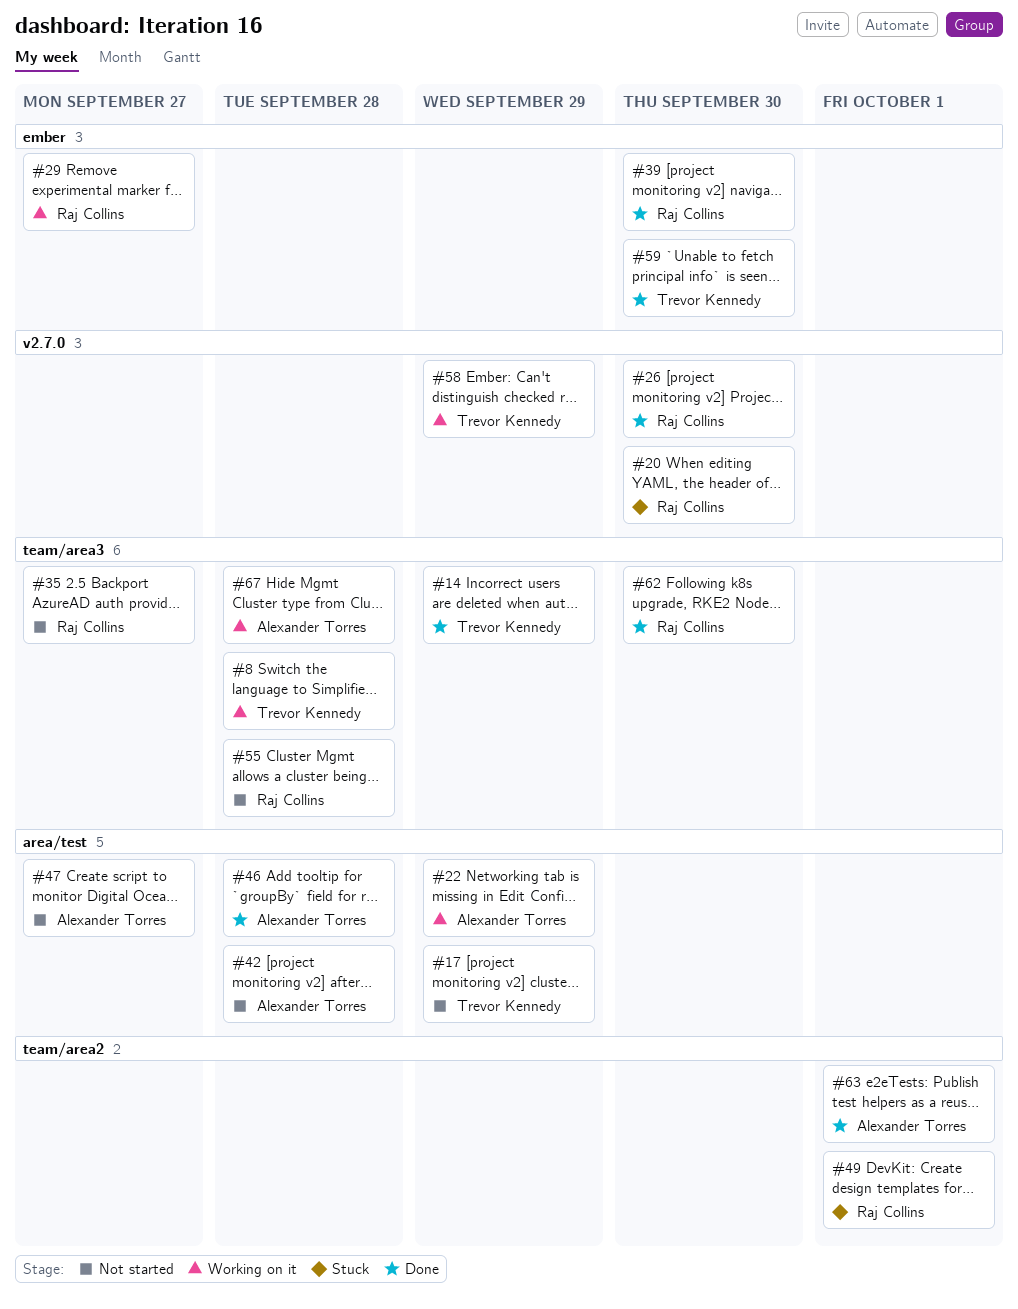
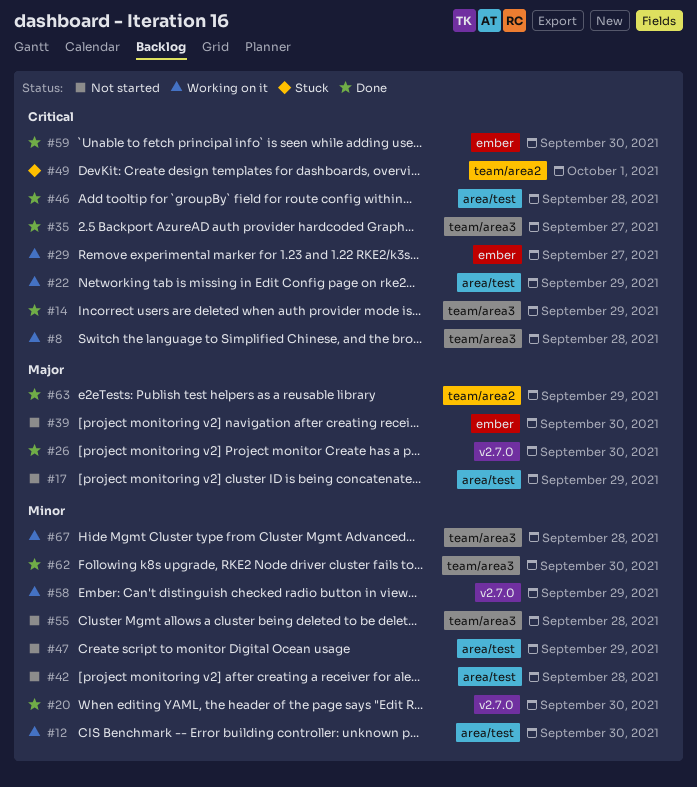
#12: none -> present
#20, status: Stuck -> Done
#35, status: Not started -> Done
#39, status: Done -> Not started
#47, due: Sep 27 -> Sep 29
#63, due: Oct 1 -> Sep 29

